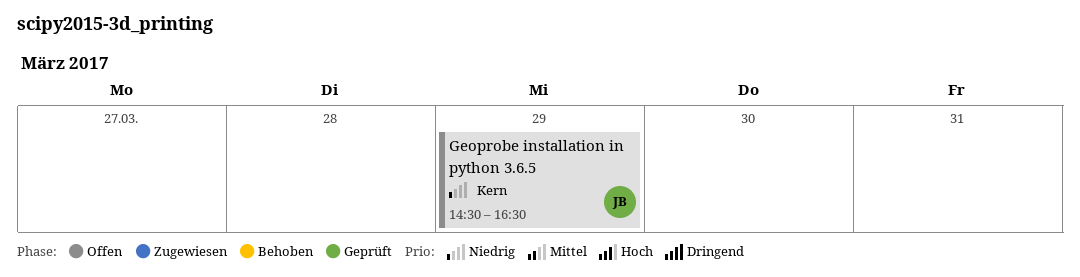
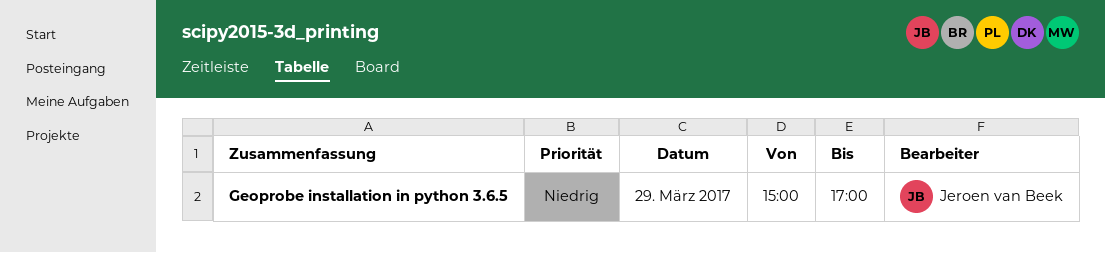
Geoprobe installation in python 3.6.5, begins: 14:30 -> 15:00
Geoprobe installation in python 3.6.5, ends: 16:30 -> 17:00

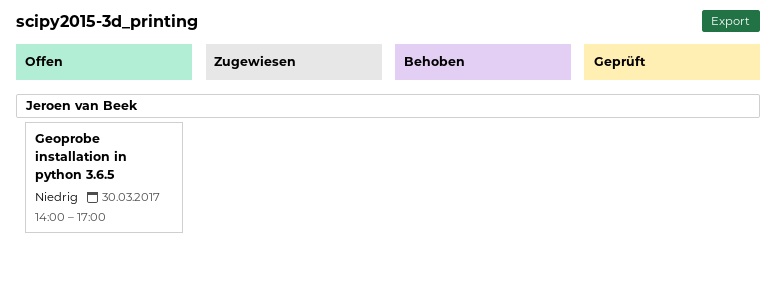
Geoprobe installation in python 3.6.5, day: Mar 29 -> Mar 30
Geoprobe installation in python 3.6.5, begins: 15:00 -> 14:00

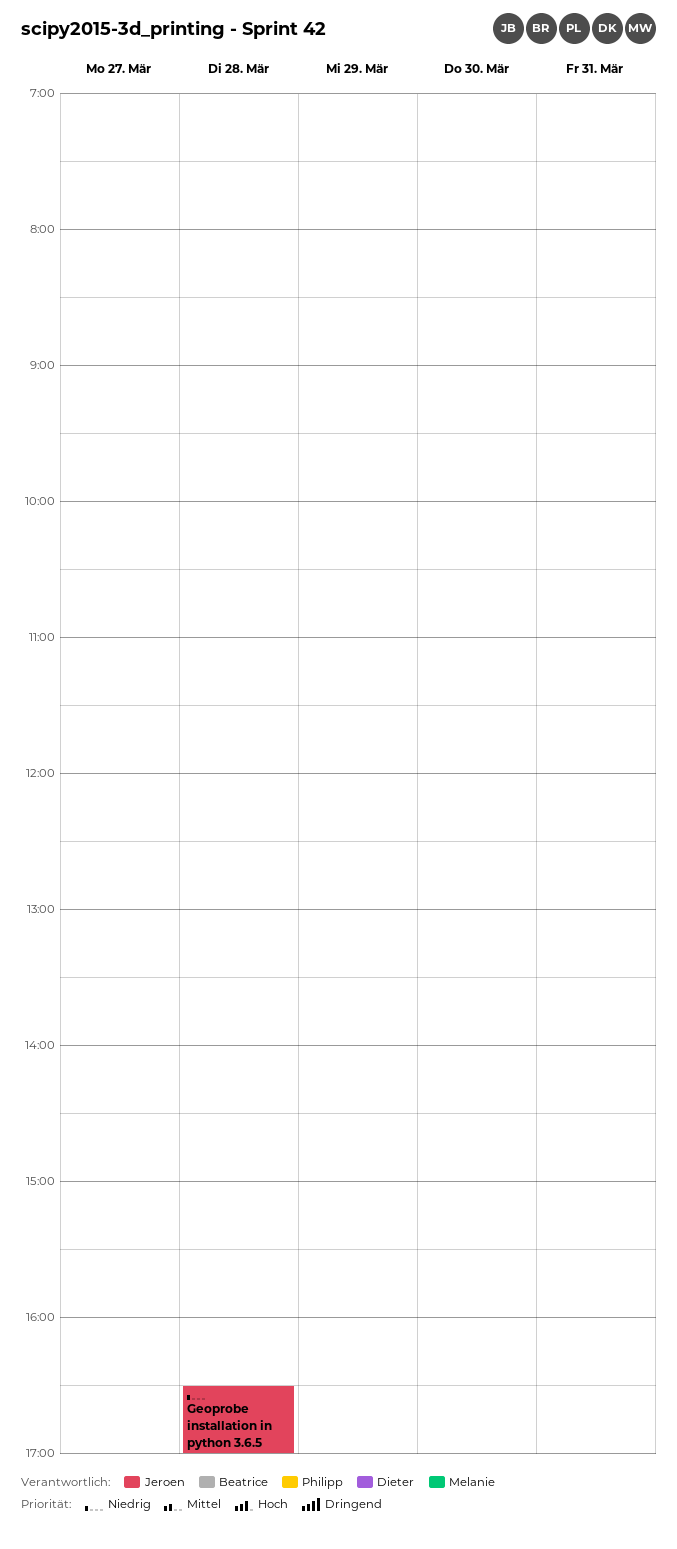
Geoprobe installation in python 3.6.5, day: Mar 30 -> Mar 28
Geoprobe installation in python 3.6.5, begins: 14:00 -> 16:30

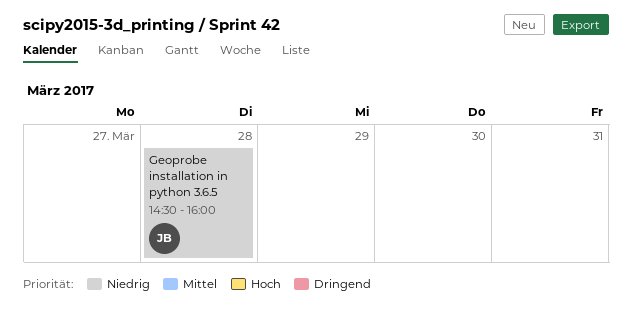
Geoprobe installation in python 3.6.5, begins: 16:30 -> 14:30
Geoprobe installation in python 3.6.5, ends: 17:00 -> 16:00

